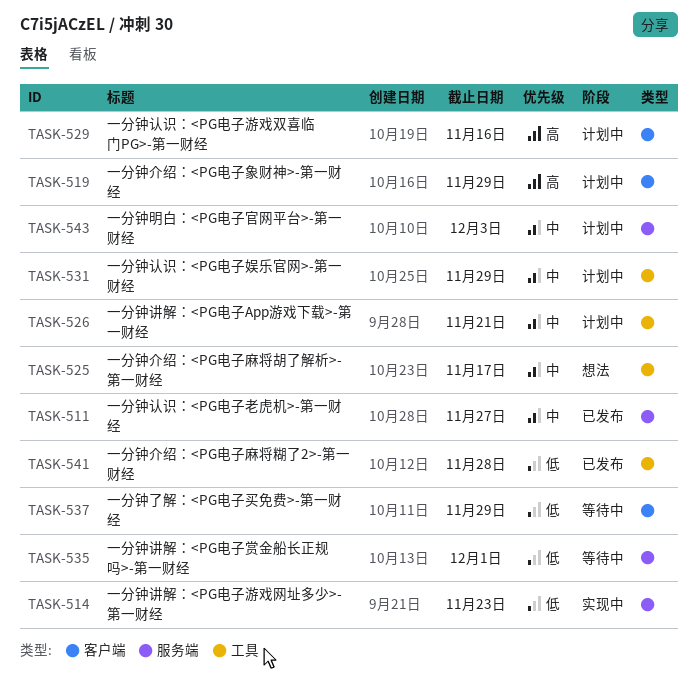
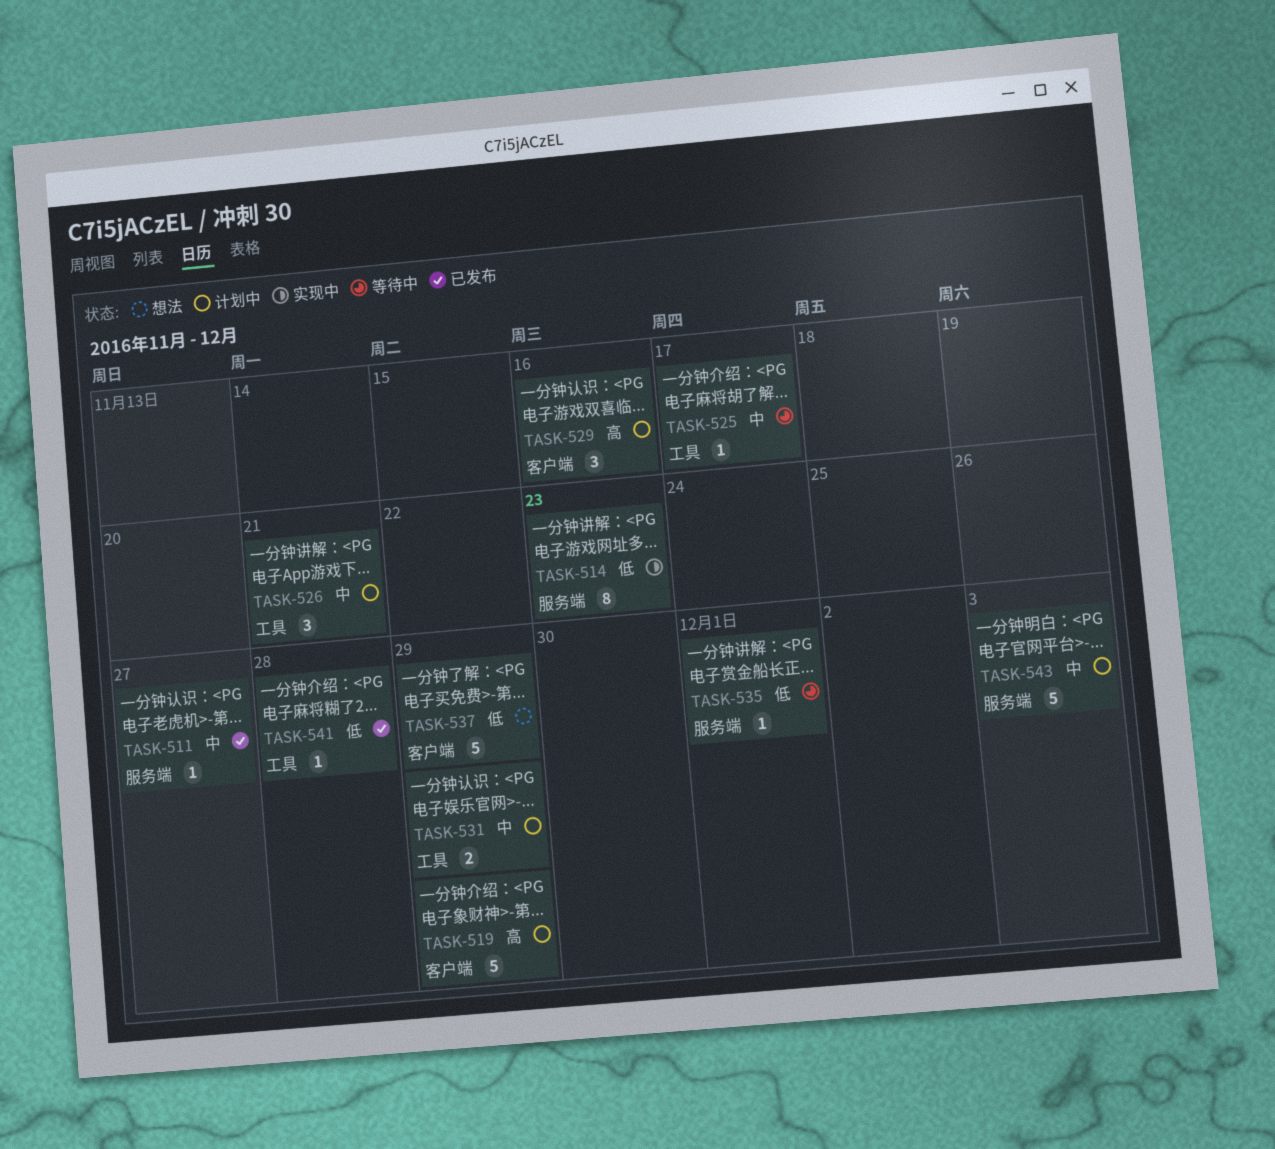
TASK-525, status: 想法 -> 等待中
TASK-537, status: 等待中 -> 想法

